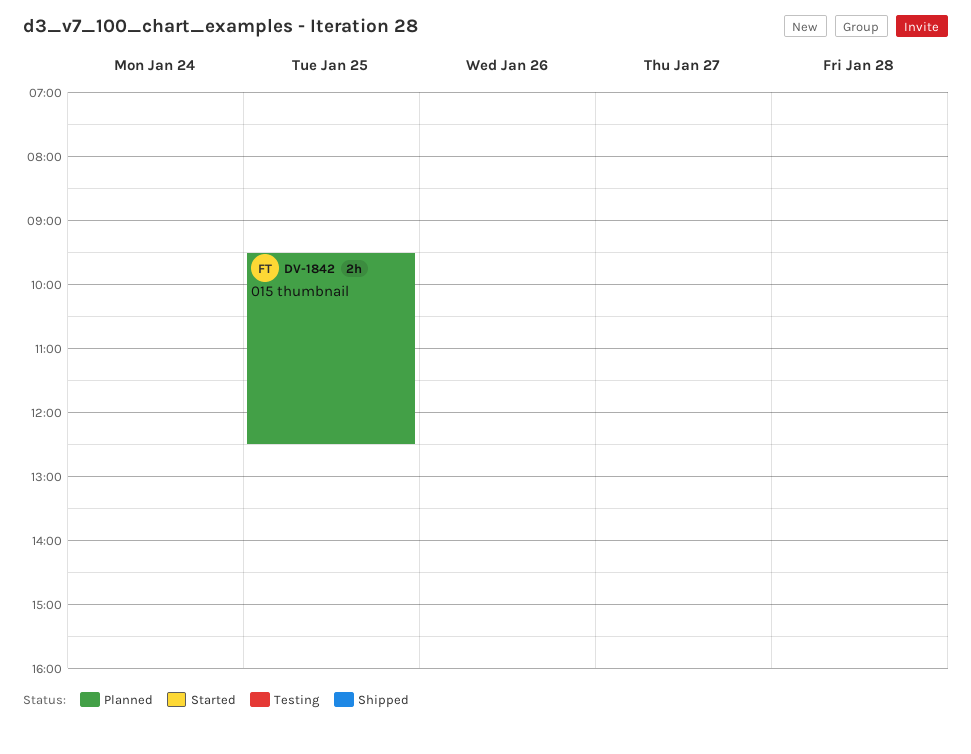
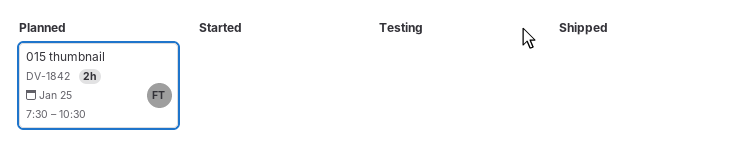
DV-1842, begins: 09:30 -> 07:30
DV-1842, ends: 12:30 -> 10:30

